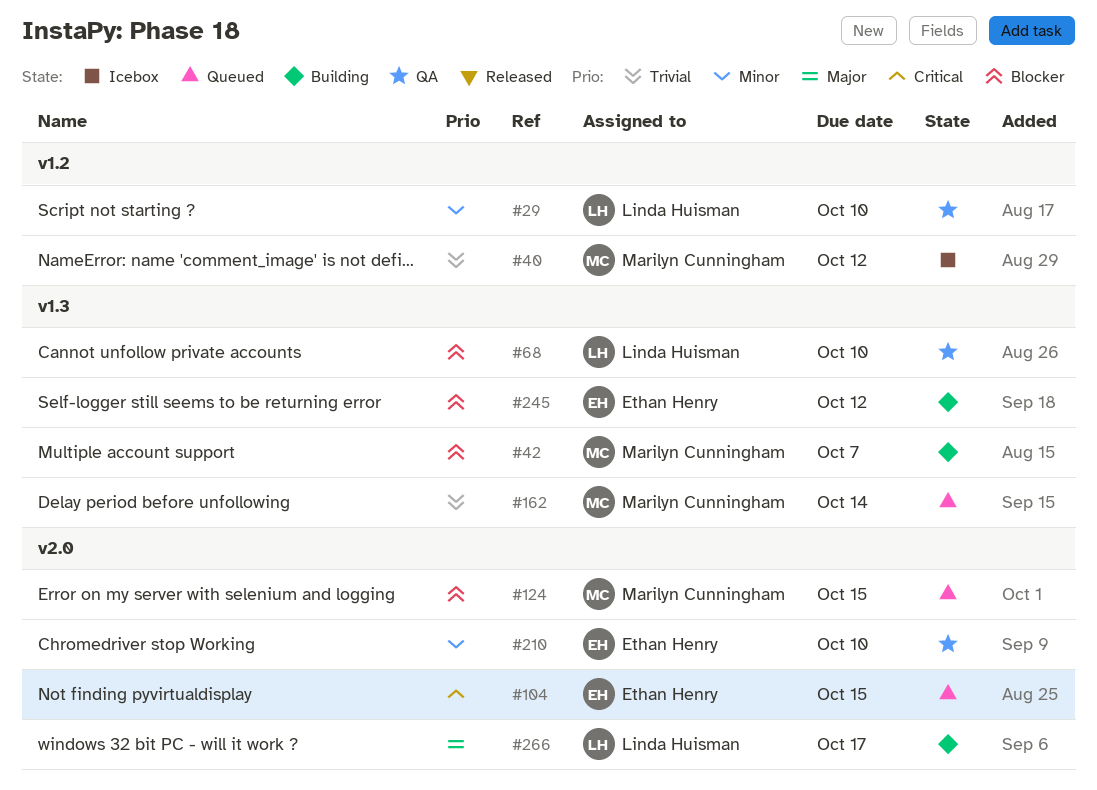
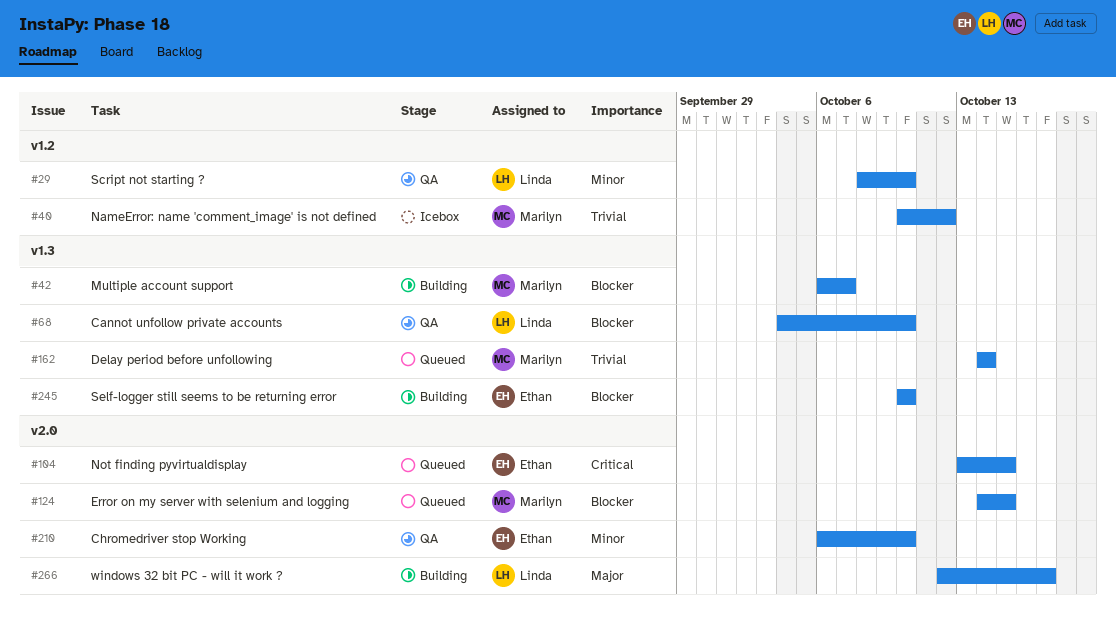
#245, due: Oct 12 -> Oct 10

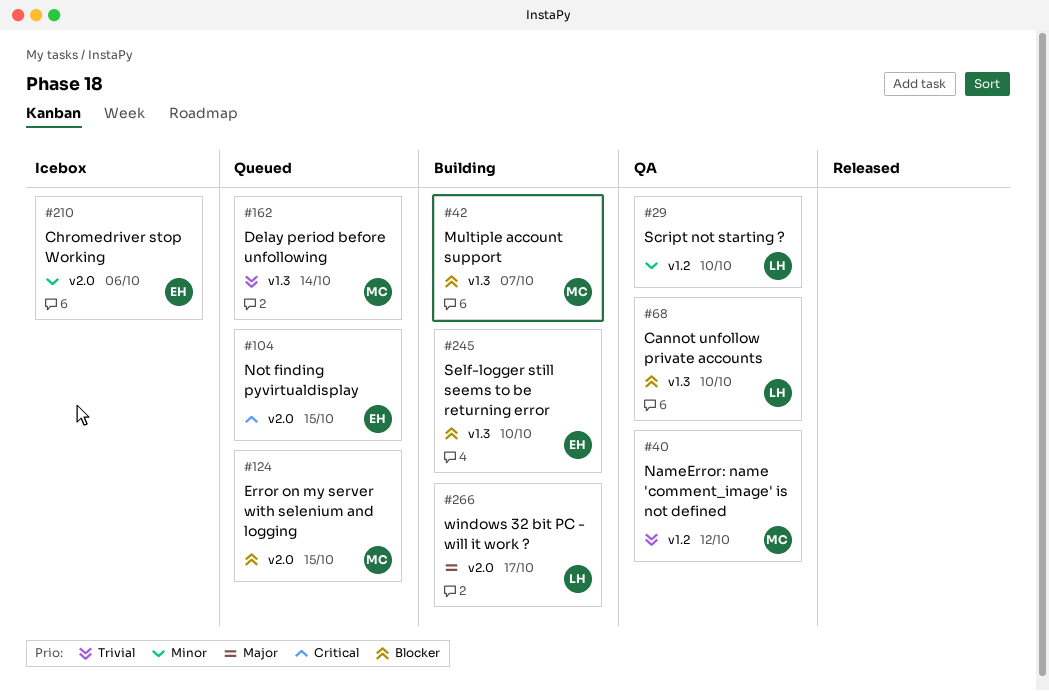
#40, status: Icebox -> QA
#210, status: QA -> Icebox
#210, due: Oct 10 -> Oct 6

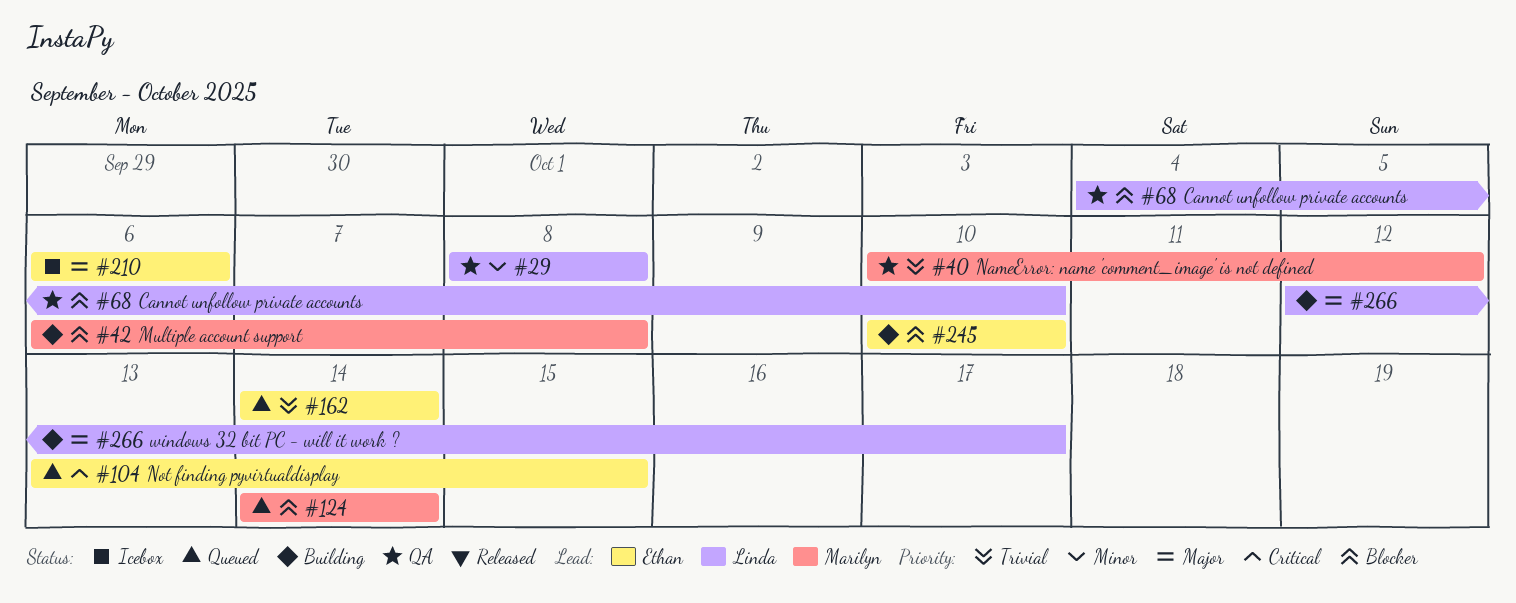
#29, due: Oct 10 -> Oct 8
#42, due: Oct 7 -> Oct 8
#124, due: Oct 15 -> Oct 14
#162, owner: Marilyn -> Ethan
#210, priority: Minor -> Major

